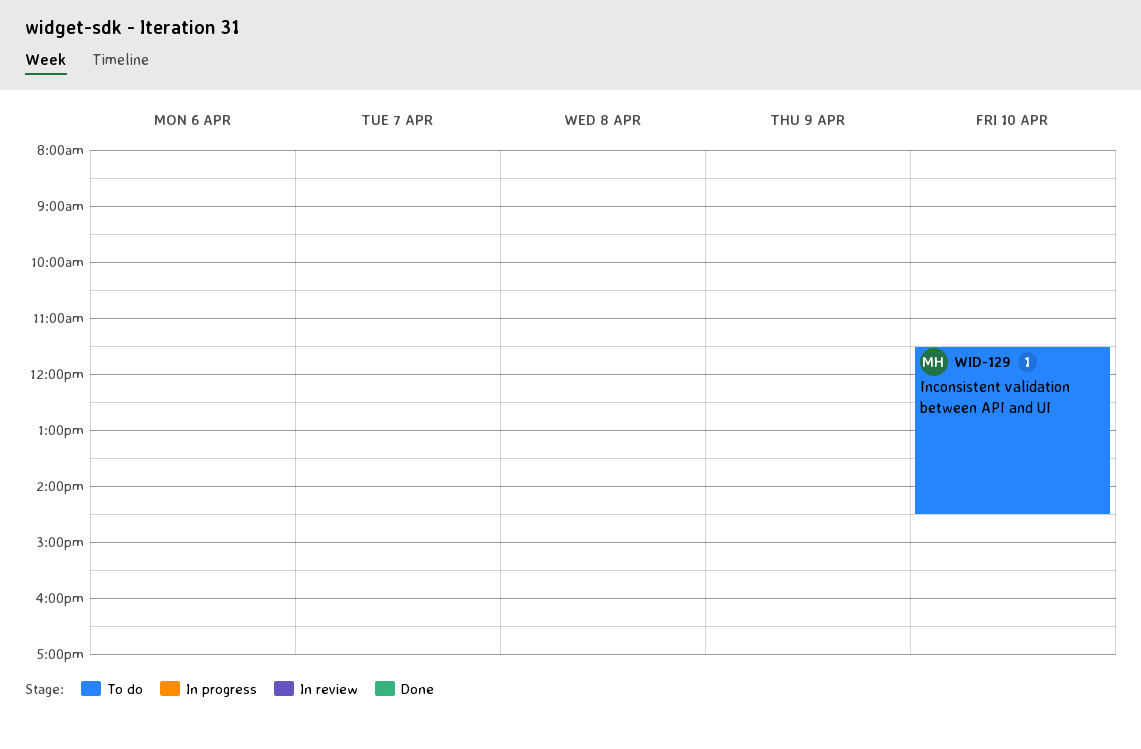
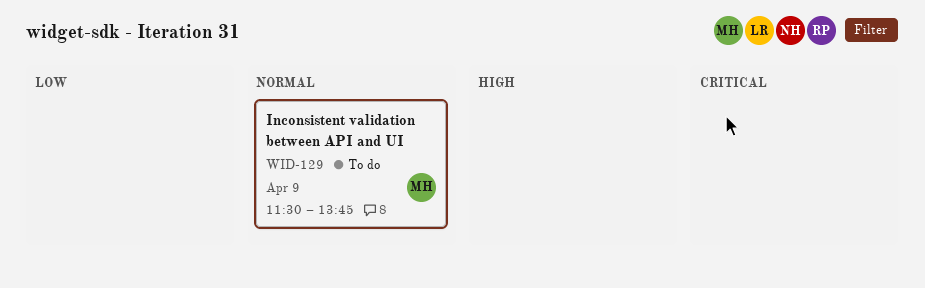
WID-129, day: Apr 10 -> Apr 9
WID-129, ends: 14:30 -> 13:45

